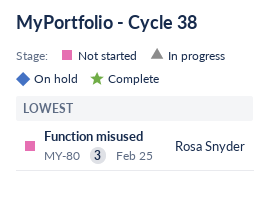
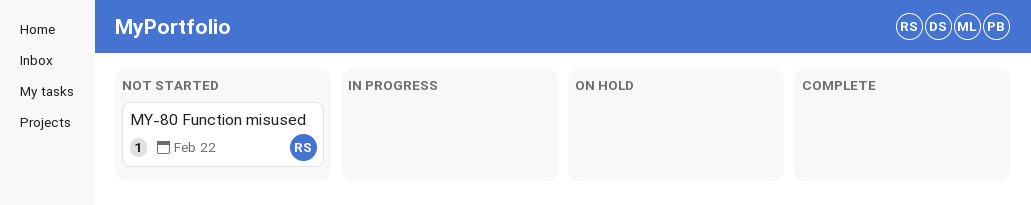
MY-80, estimate: 3 -> 1
MY-80, due: Feb 25 -> Feb 22

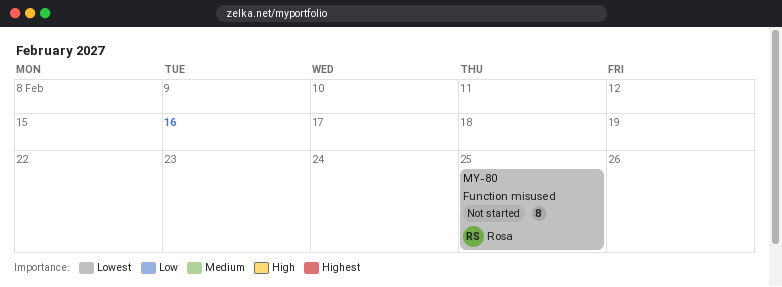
MY-80, estimate: 1 -> 8
MY-80, due: Feb 22 -> Feb 25

